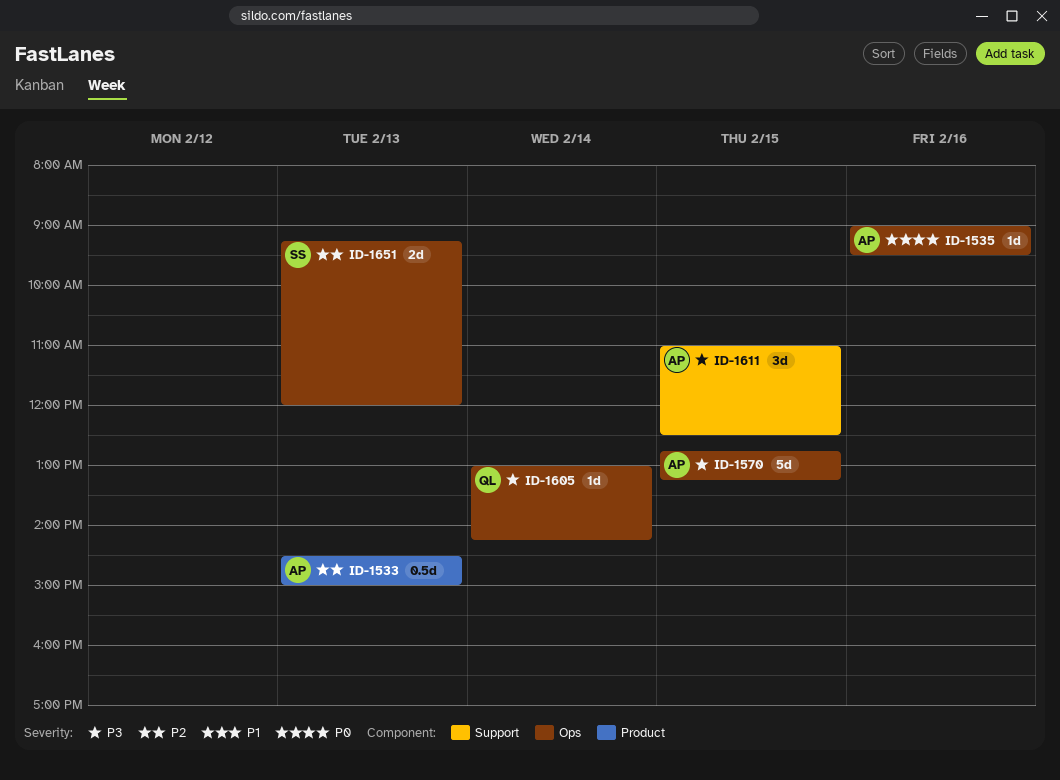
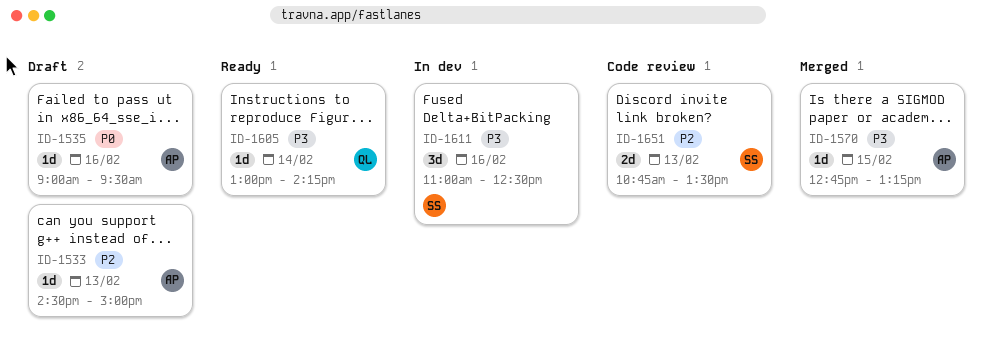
ID-1533, estimate: 0.5d -> 1d
ID-1570, estimate: 5d -> 1d
ID-1611, owner: AP -> SS
ID-1611, day: Feb 15 -> Feb 16
ID-1651, begins: 09:15 -> 10:45
ID-1651, ends: 12:00 -> 13:30

